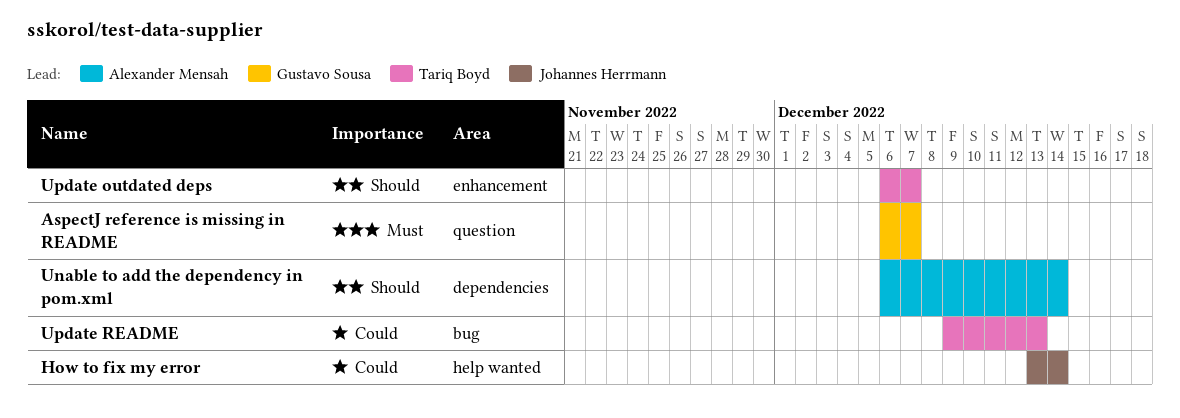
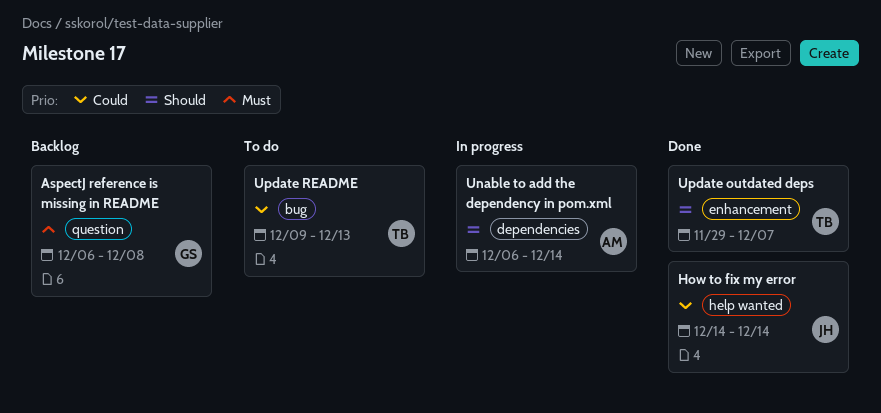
AspectJ reference is missing in README, due: Dec 7 -> Dec 8
How to fix my error, start: Dec 13 -> Dec 14
Update outdated deps, start: Dec 6 -> Nov 29

